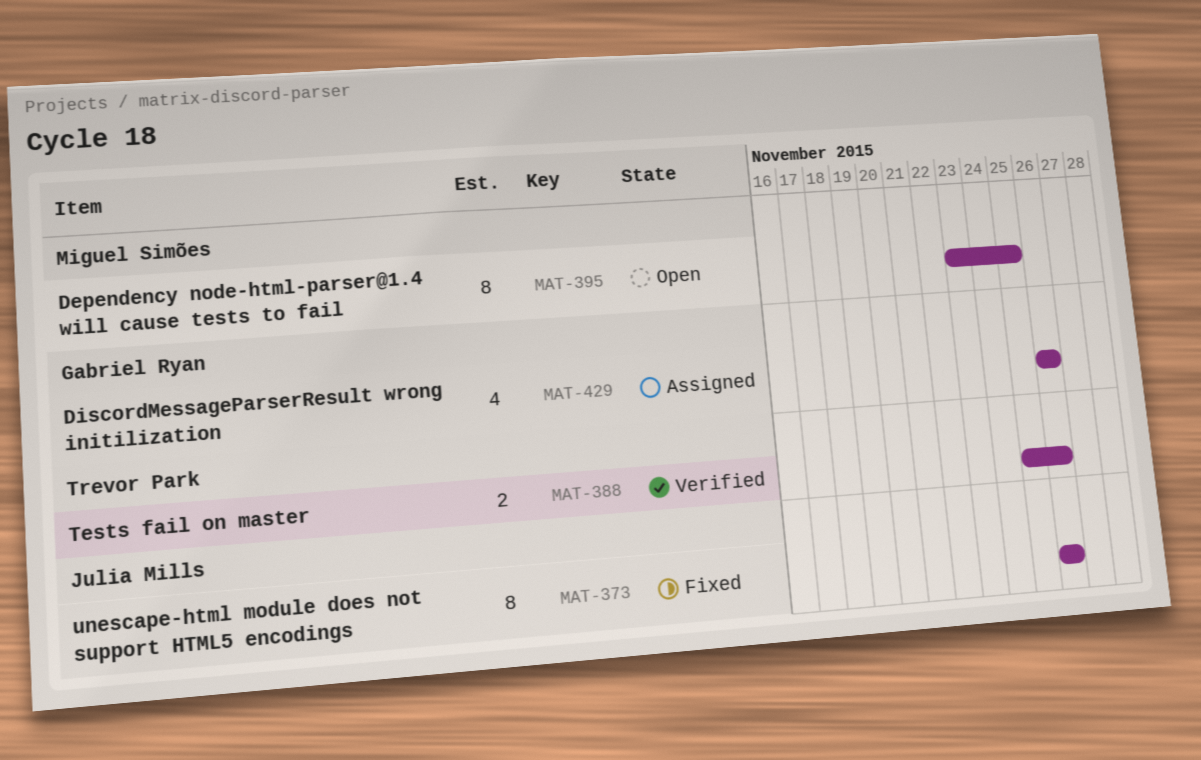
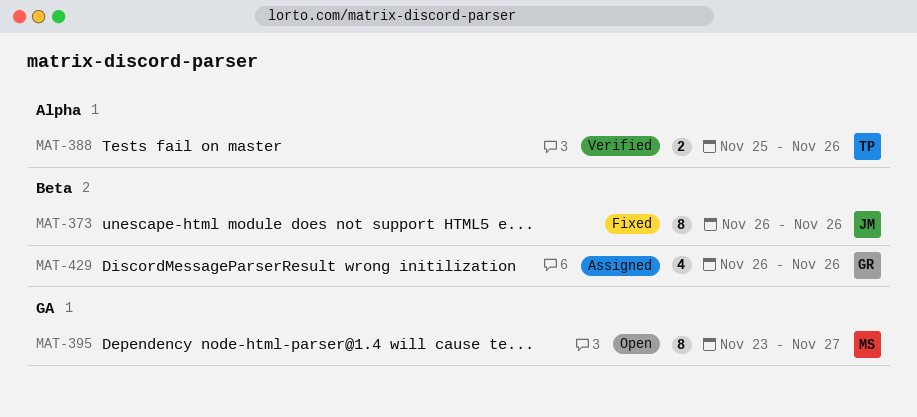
MAT-395, due: Nov 25 -> Nov 27

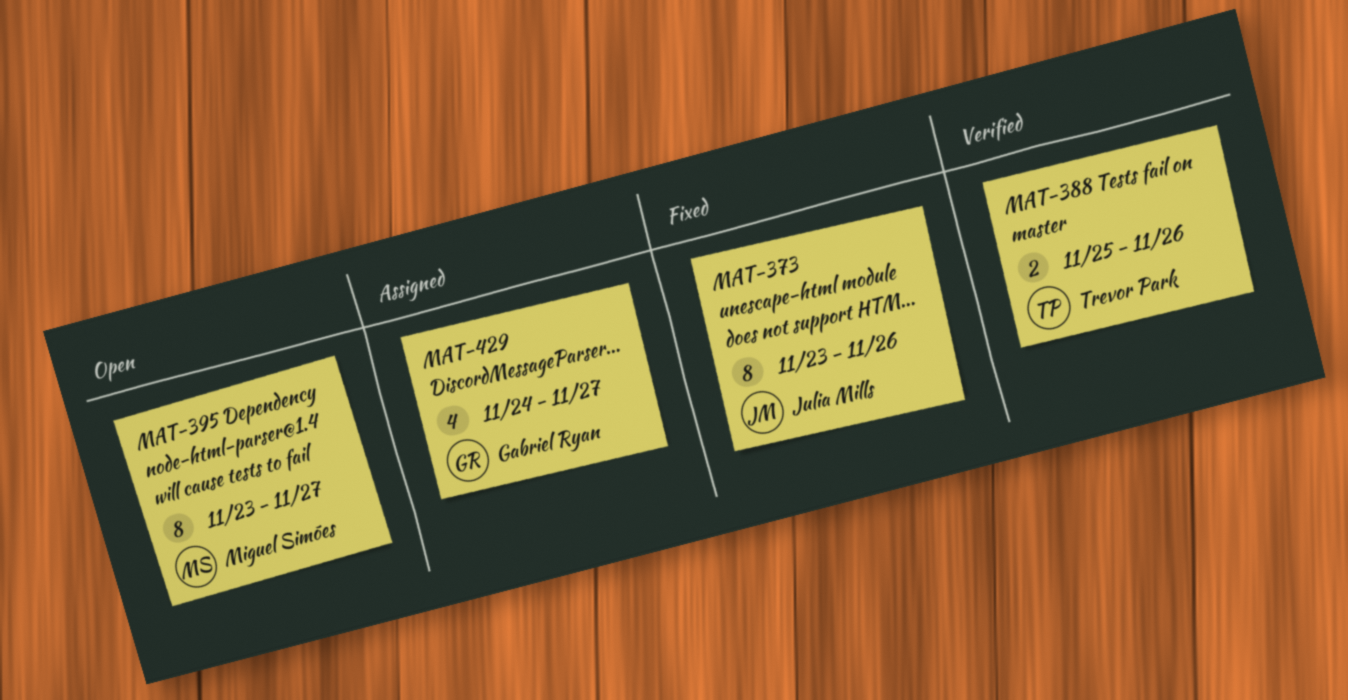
MAT-373, start: Nov 26 -> Nov 23
MAT-429, start: Nov 26 -> Nov 24
MAT-429, due: Nov 26 -> Nov 27

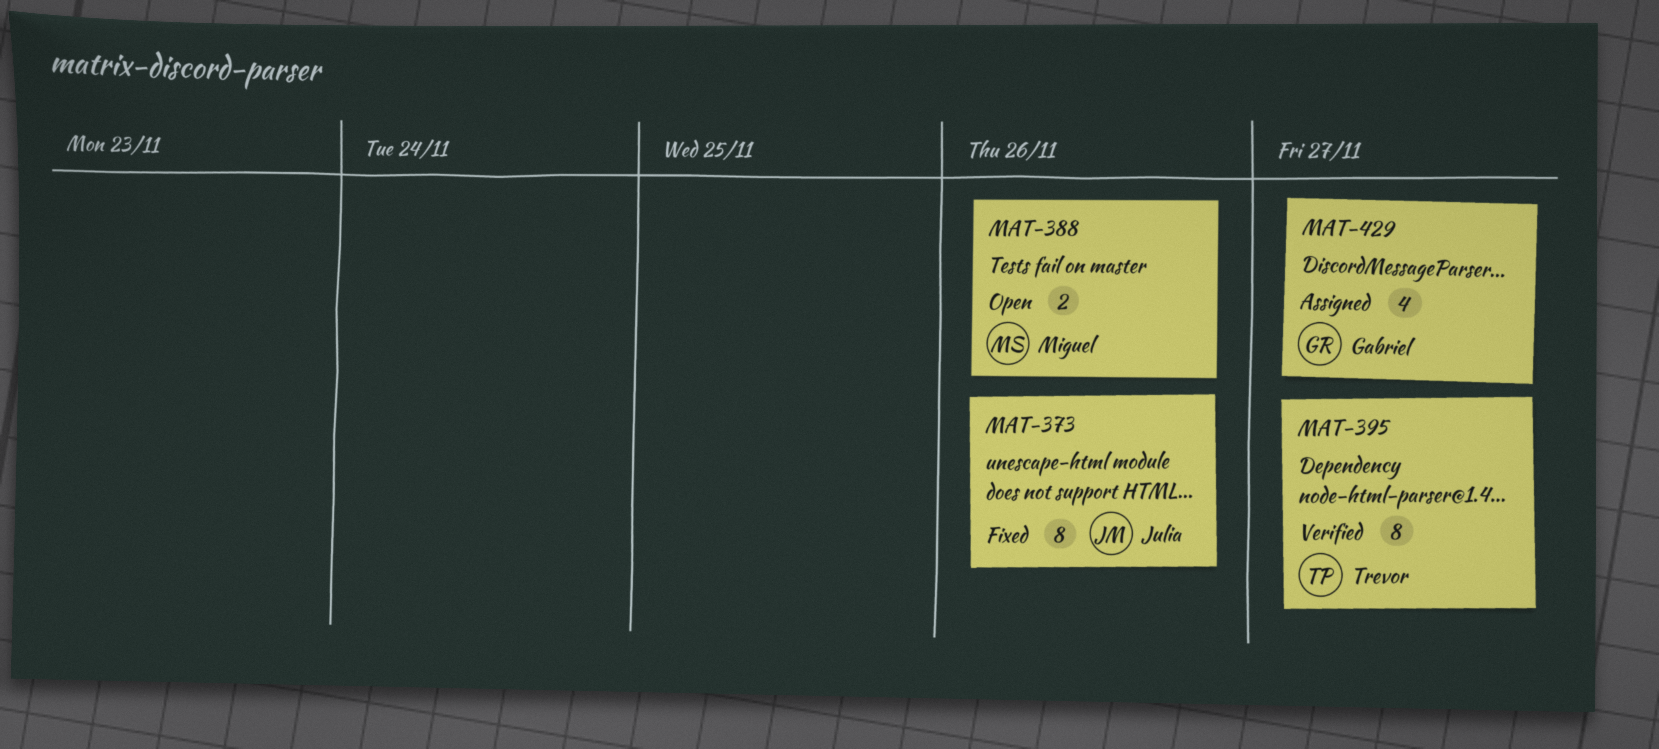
MAT-388, status: Verified -> Open
MAT-388, owner: Trevor Park -> Miguel Simões
MAT-395, status: Open -> Verified
MAT-395, owner: Miguel Simões -> Trevor Park

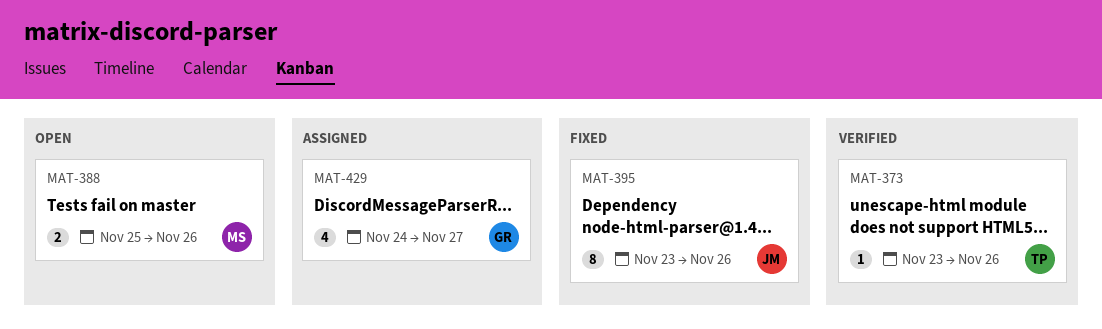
MAT-373, status: Fixed -> Verified
MAT-373, owner: Julia -> Trevor
MAT-373, estimate: 8 -> 1
MAT-395, status: Verified -> Fixed
MAT-395, owner: Trevor -> Julia
MAT-395, due: Nov 27 -> Nov 26

